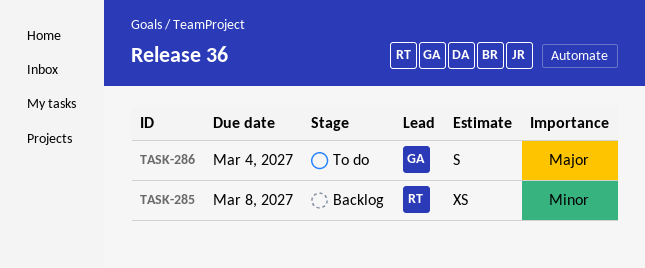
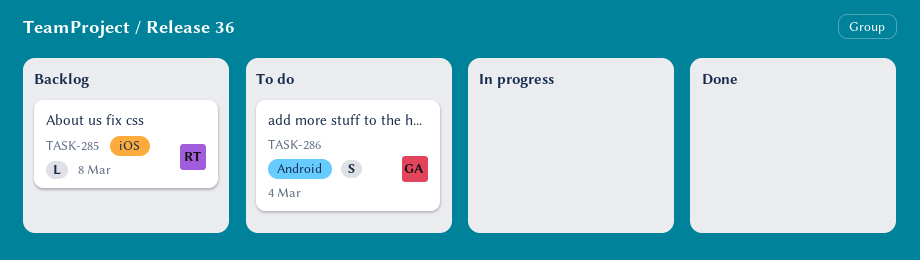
TASK-285, estimate: XS -> L

